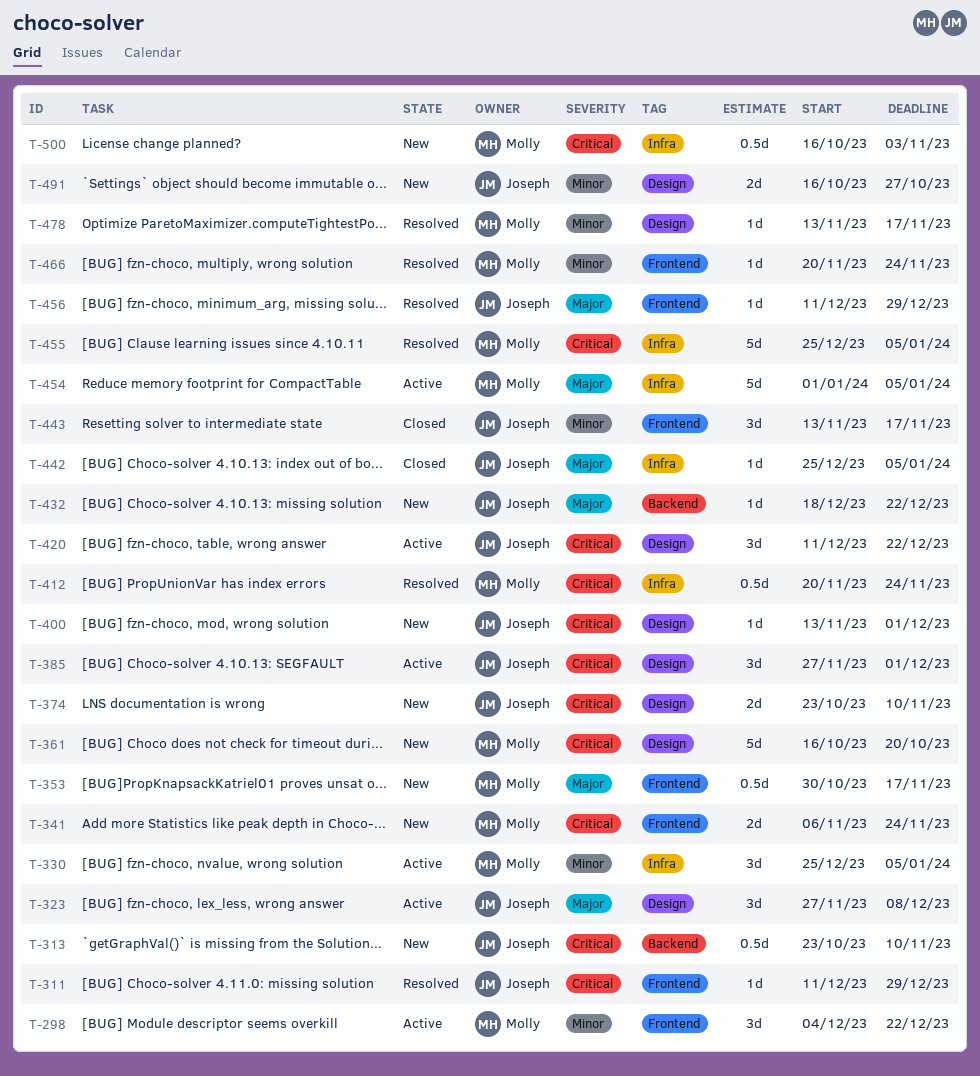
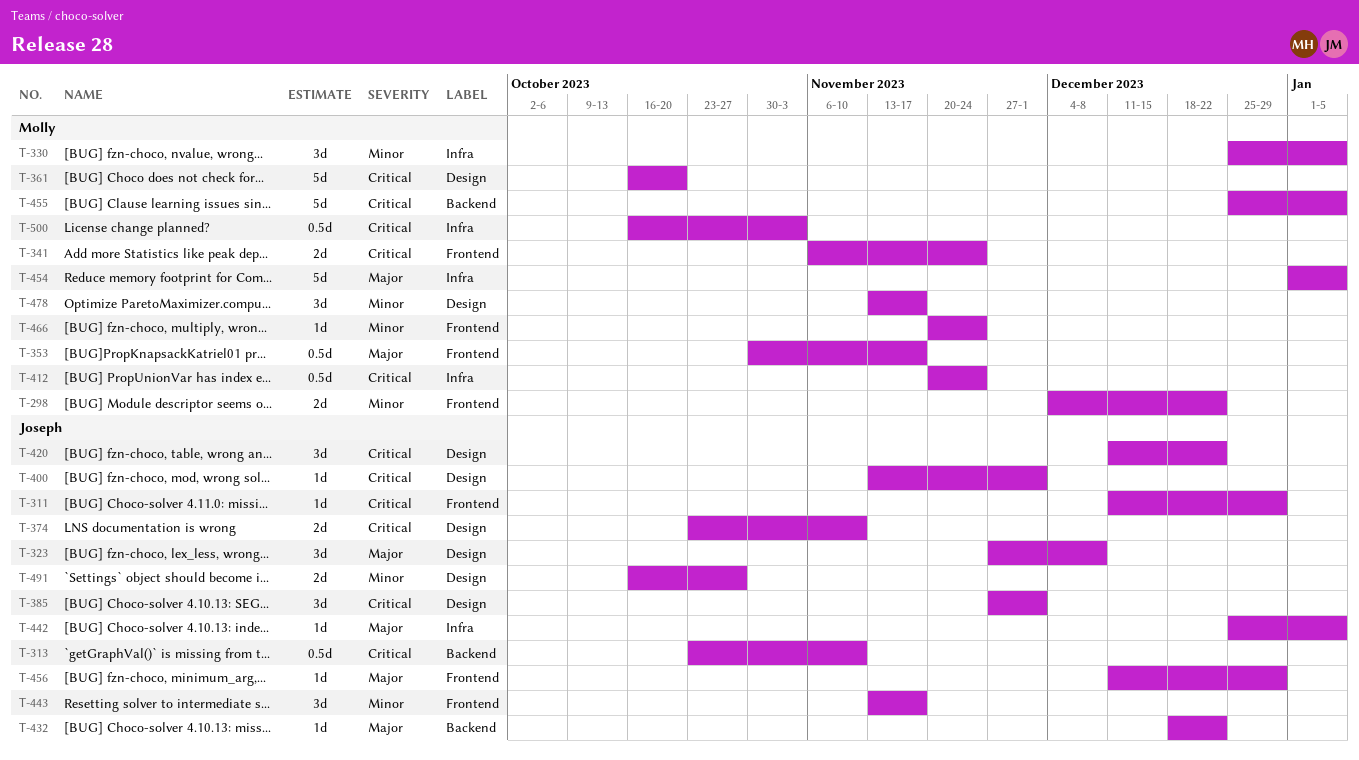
T-298, estimate: 3d -> 2d
T-455, label: Infra -> Backend
T-478, estimate: 1d -> 3d

